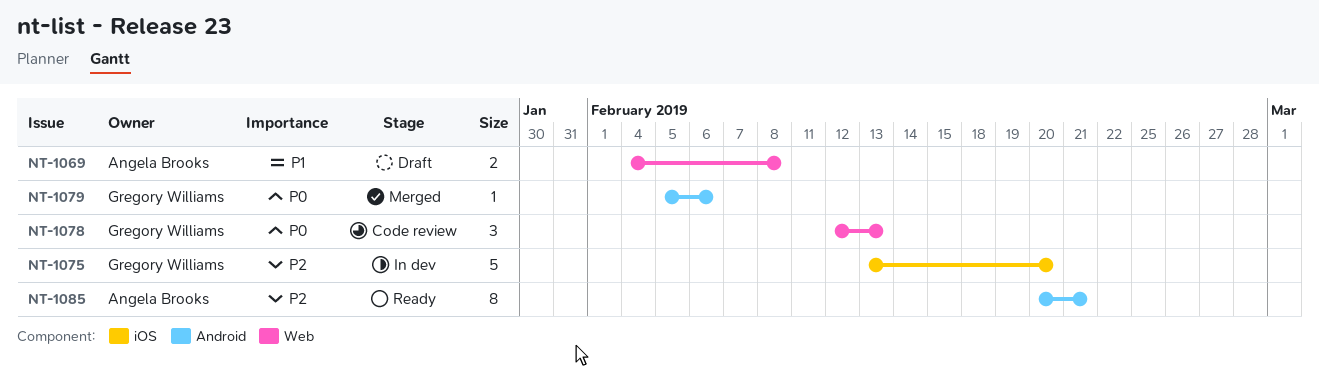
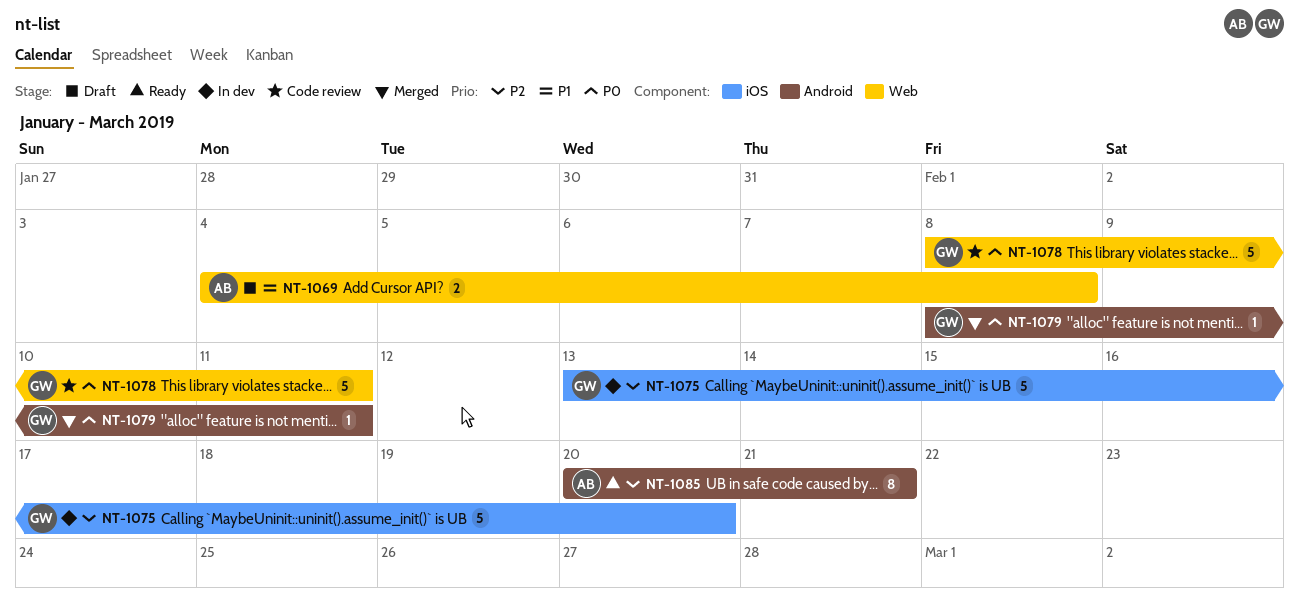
NT-1078, estimate: 3 -> 5
NT-1078, start: Feb 12 -> Feb 8
NT-1078, due: Feb 13 -> Feb 11
NT-1079, start: Feb 5 -> Feb 8
NT-1079, due: Feb 6 -> Feb 11

